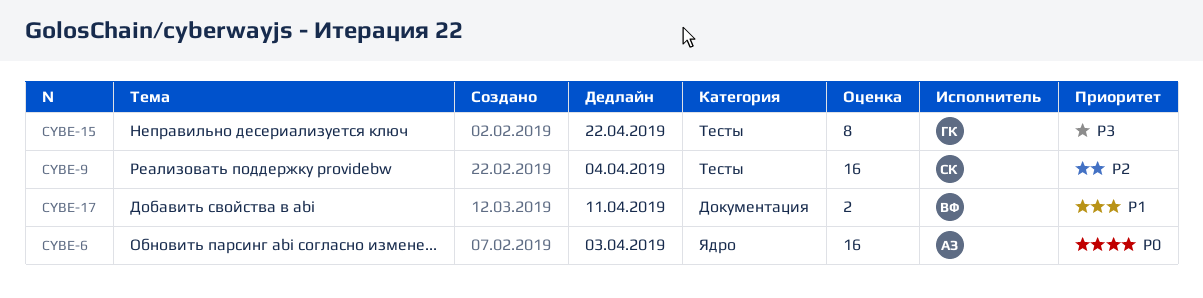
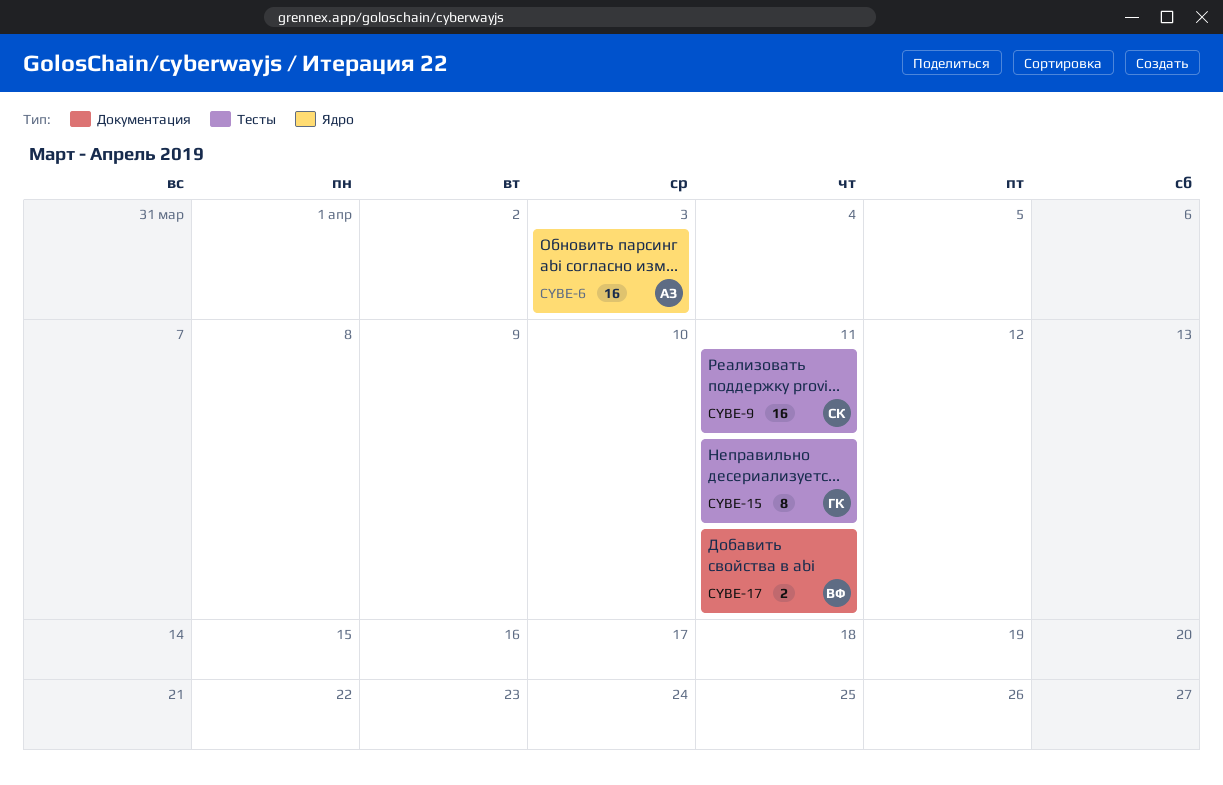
CYBE-9, due: Apr 4 -> Apr 11
CYBE-15, due: Apr 22 -> Apr 11

